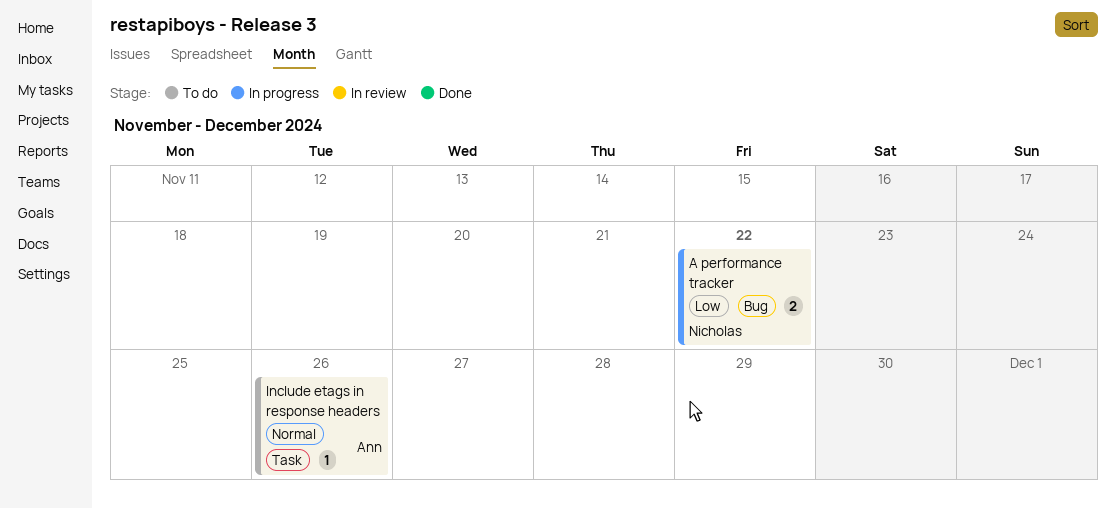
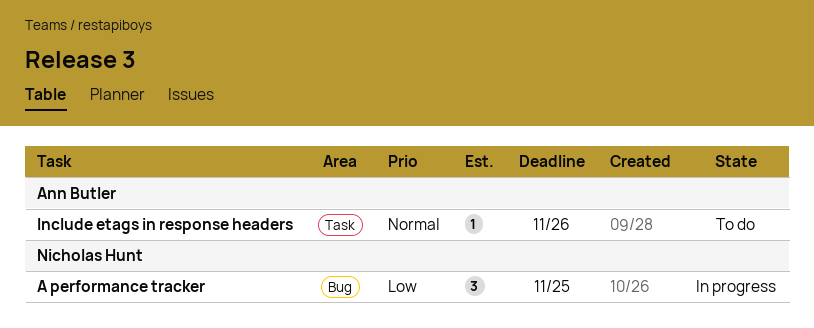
A performance tracker, estimate: 2 -> 3
A performance tracker, due: Nov 22 -> Nov 25

